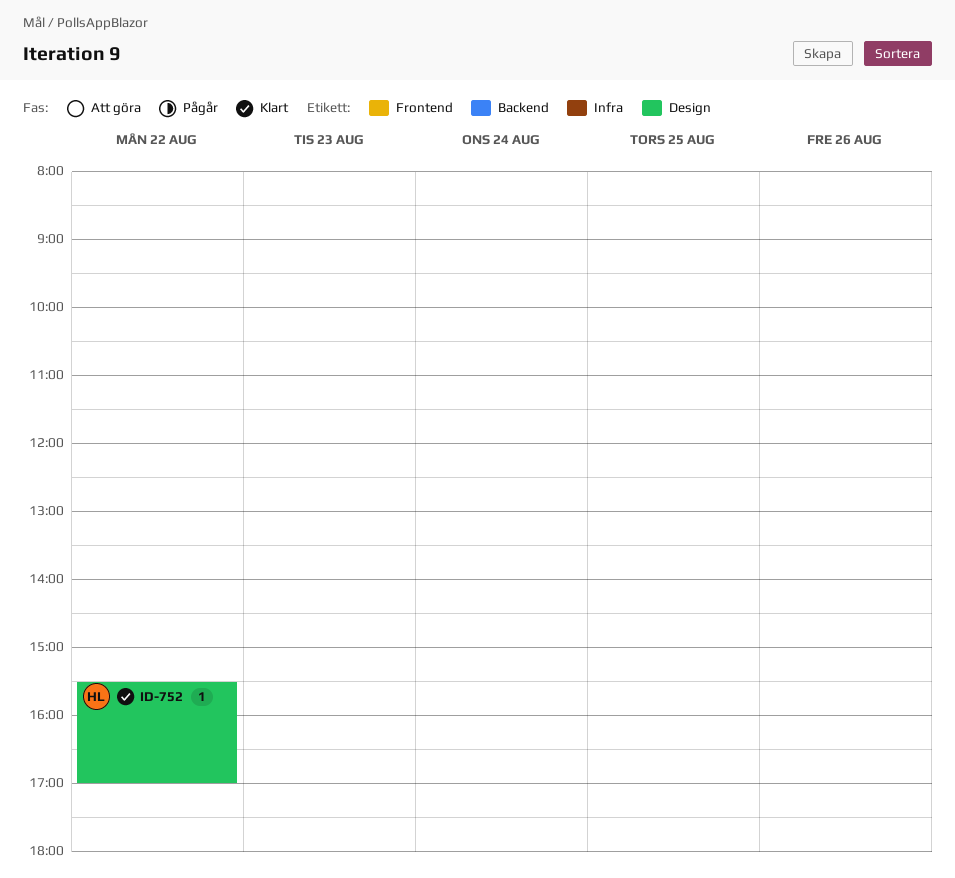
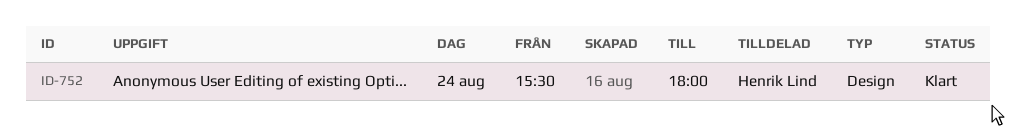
ID-752, day: Aug 22 -> Aug 24
ID-752, ends: 17:00 -> 18:00

